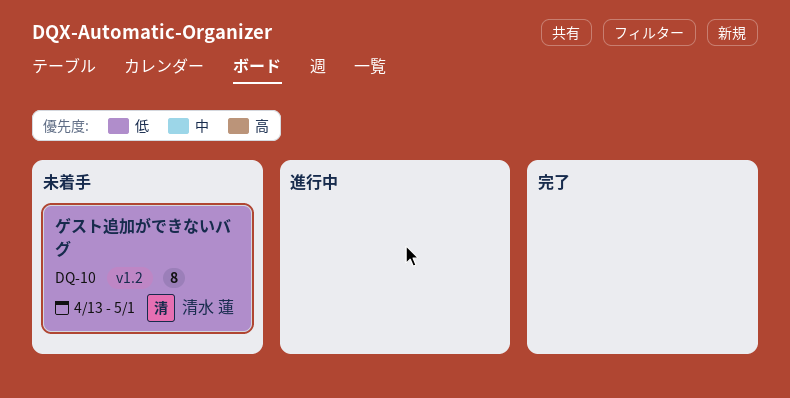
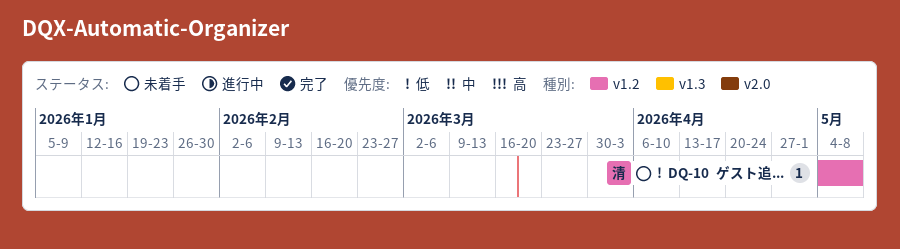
DQ-10, estimate: 8 -> 1
DQ-10, start: Apr 13 -> May 4
DQ-10, due: May 1 -> May 8

